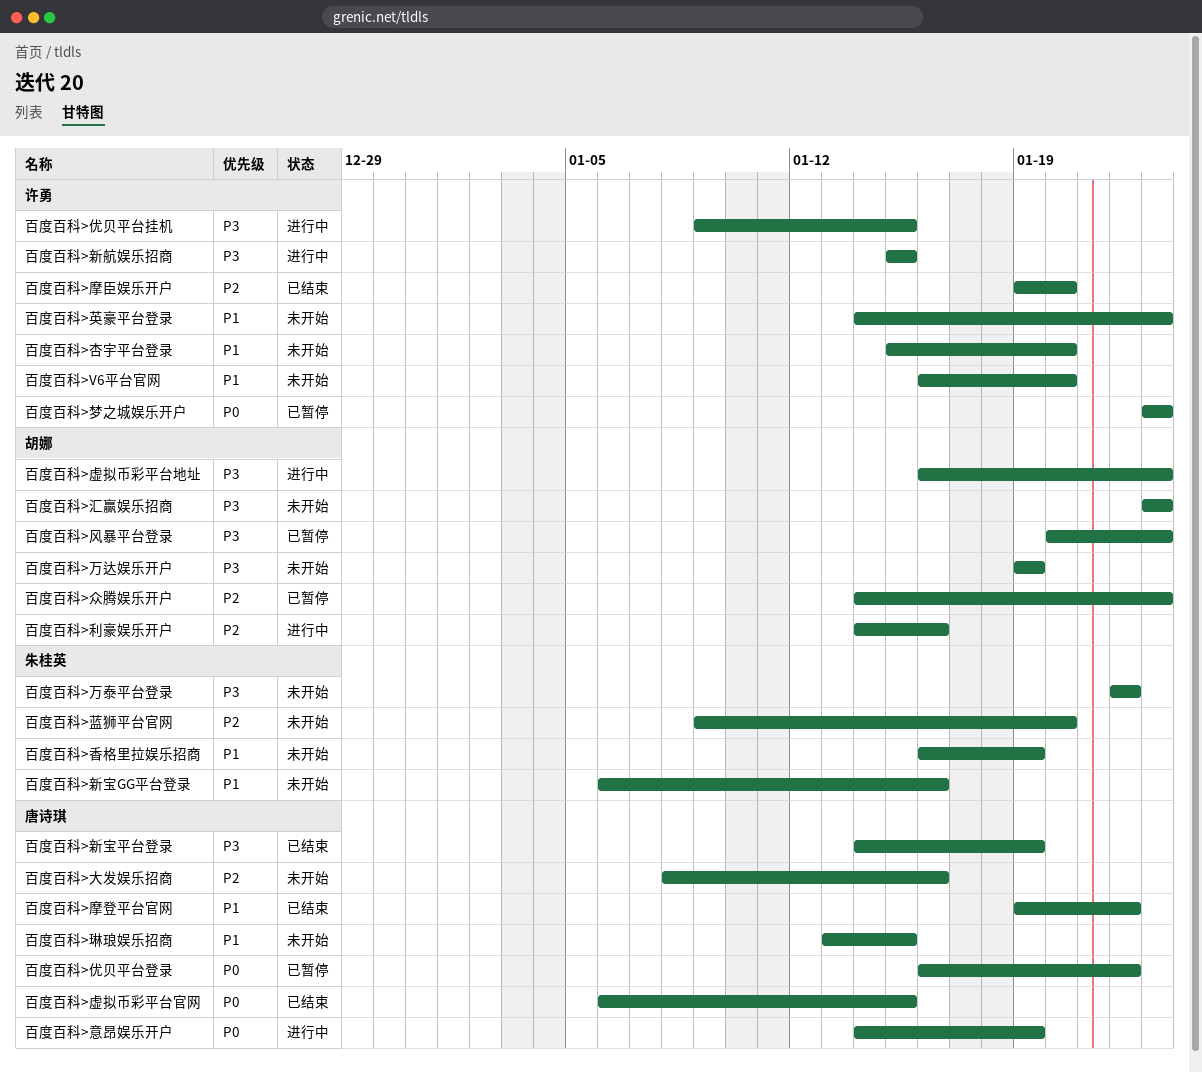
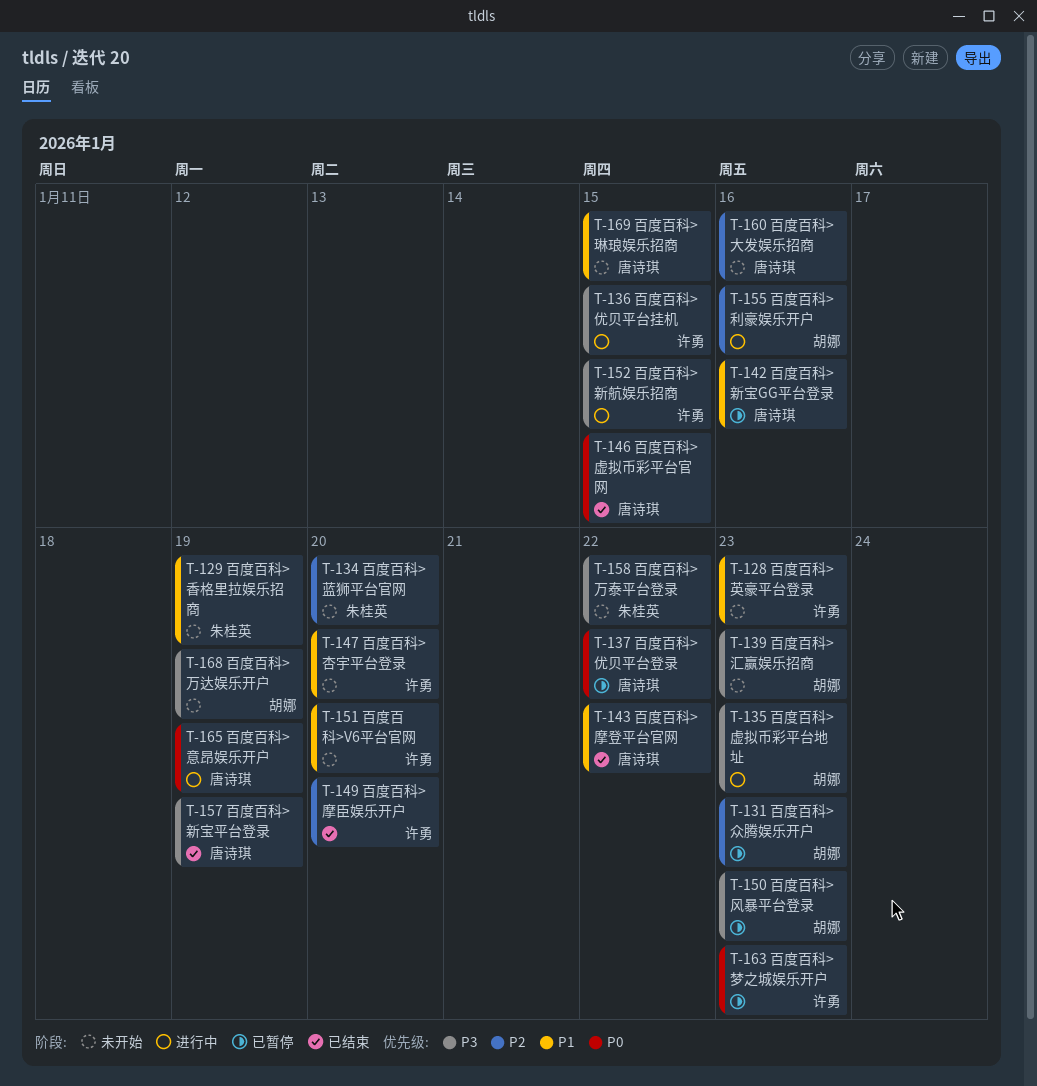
百度百科>新宝GG平台登录, status: 未开始 -> 已暂停
百度百科>新宝GG平台登录, owner: 朱桂英 -> 唐诗琪

